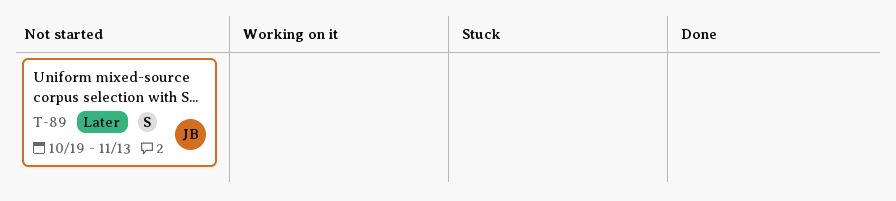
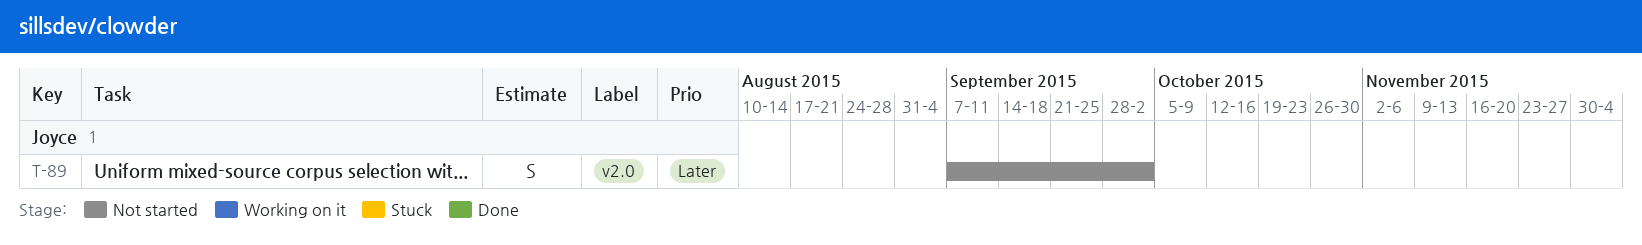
T-89, start: Oct 19 -> Sep 7
T-89, due: Nov 13 -> Oct 2

